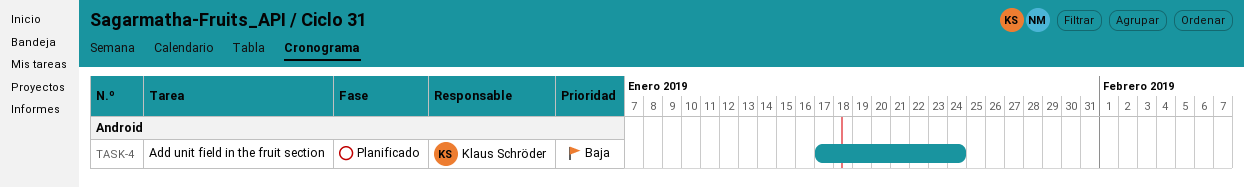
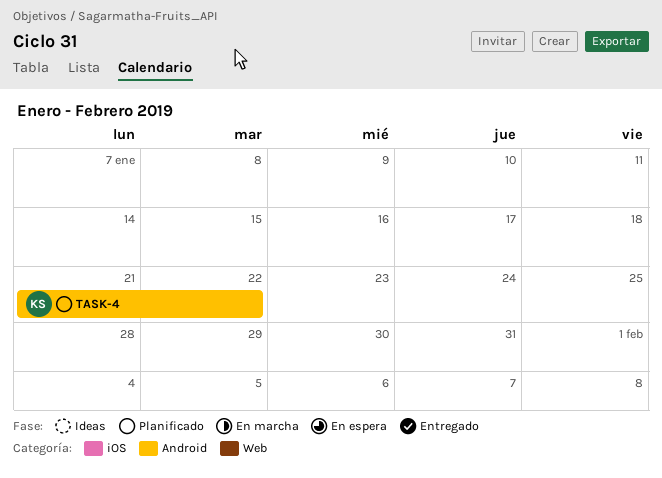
TASK-4, start: Jan 17 -> Jan 21
TASK-4, due: Jan 24 -> Jan 22

